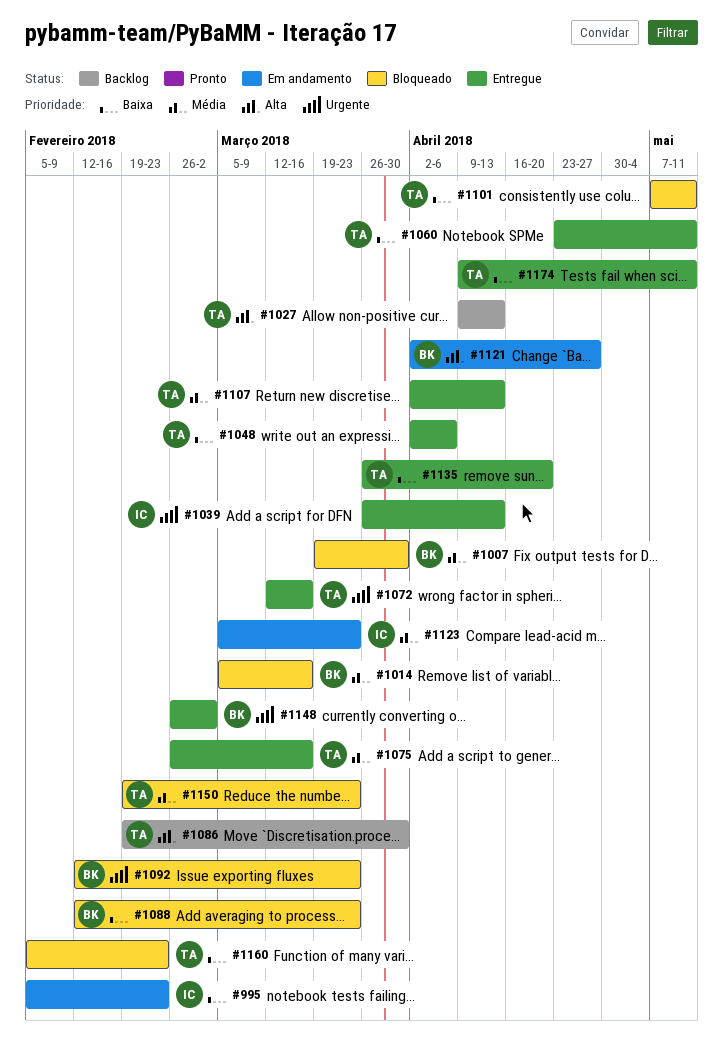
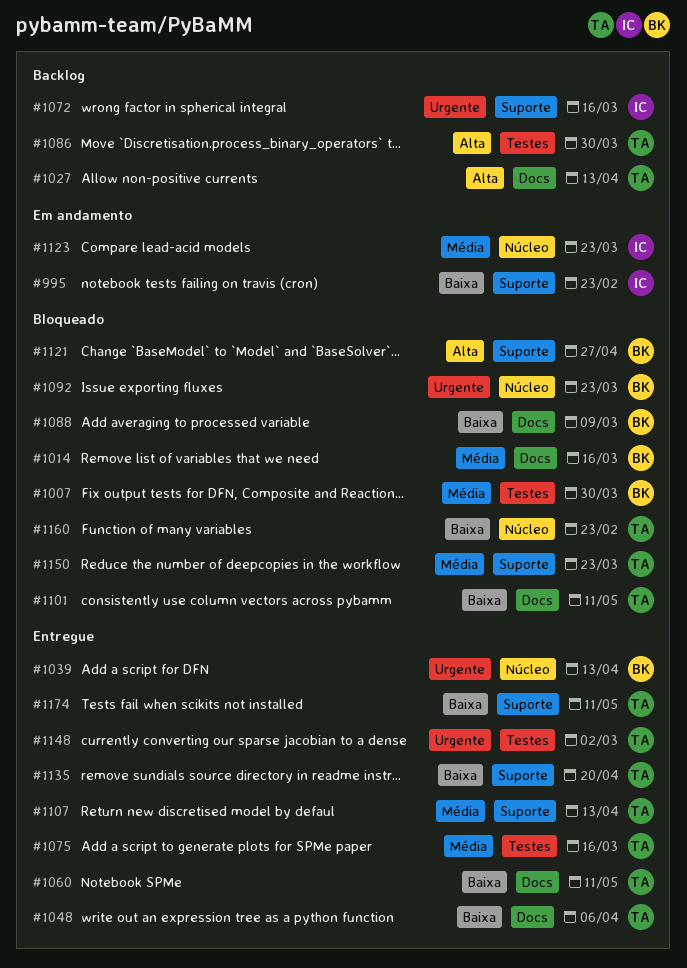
#1039, owner: IC -> BK
#1072, status: Entregue -> Backlog
#1072, owner: TA -> IC
#1088, due: Mar 23 -> Mar 9
#1121, status: Em andamento -> Bloqueado
#1148, owner: BK -> TA

